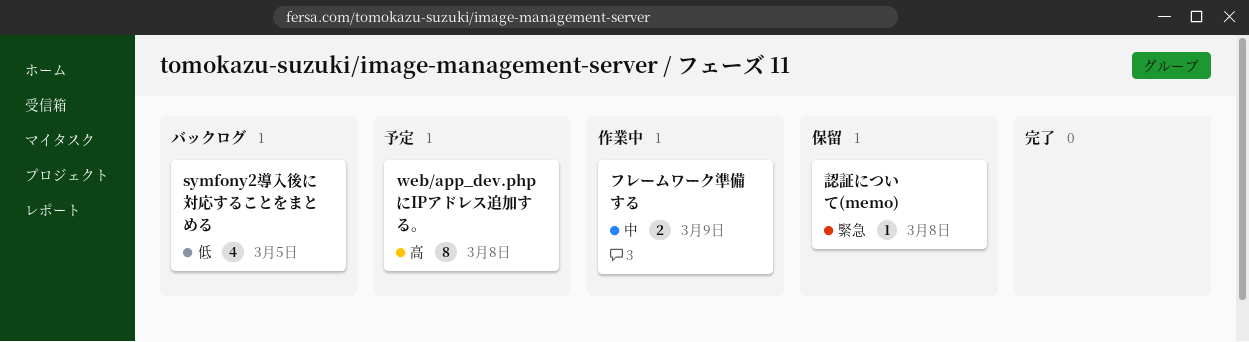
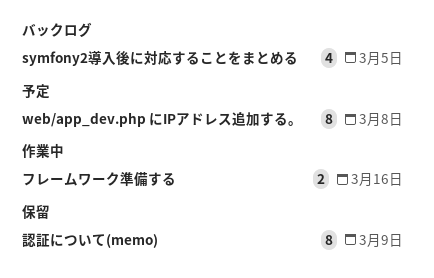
フレームワーク準備する, due: Mar 9 -> Mar 16
認証について(memo), estimate: 1 -> 8
認証について(memo), due: Mar 8 -> Mar 9

